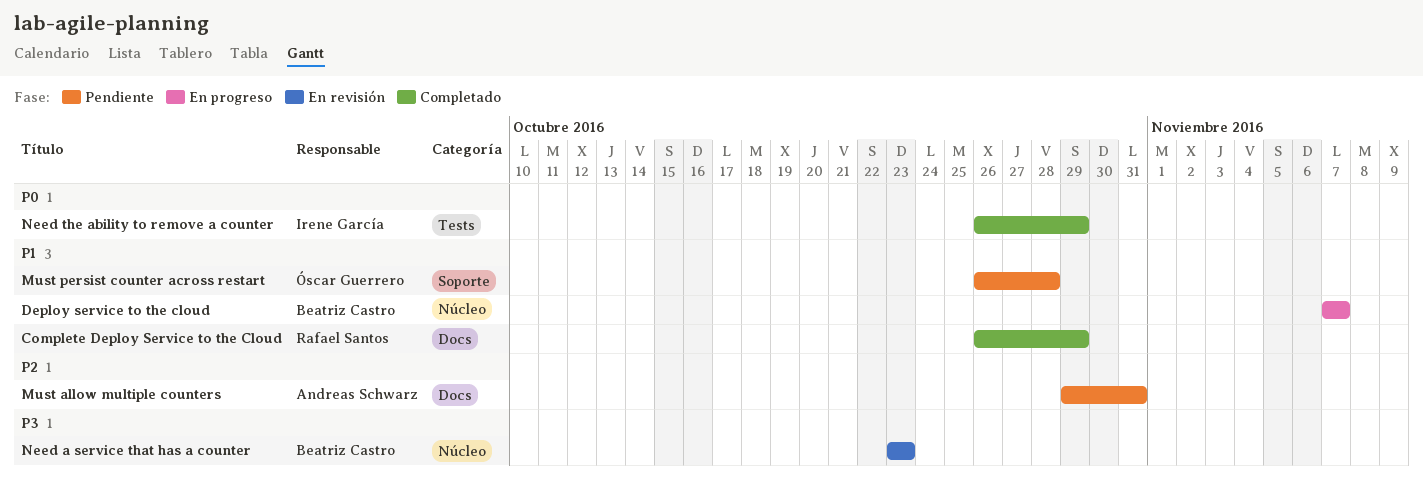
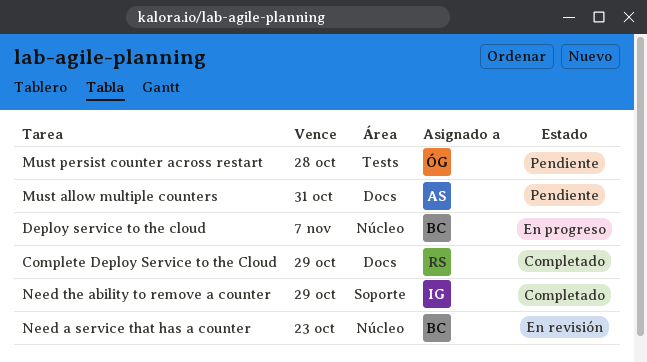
Must persist counter across restart, label: Soporte -> Tests
Need the ability to remove a counter, label: Tests -> Soporte

